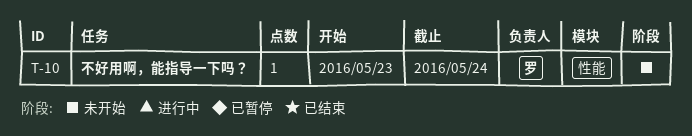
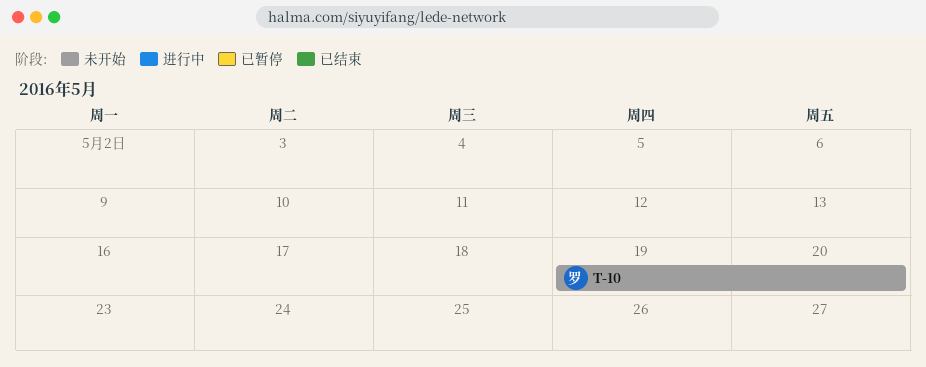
T-10, start: May 23 -> May 19
T-10, due: May 24 -> May 20

